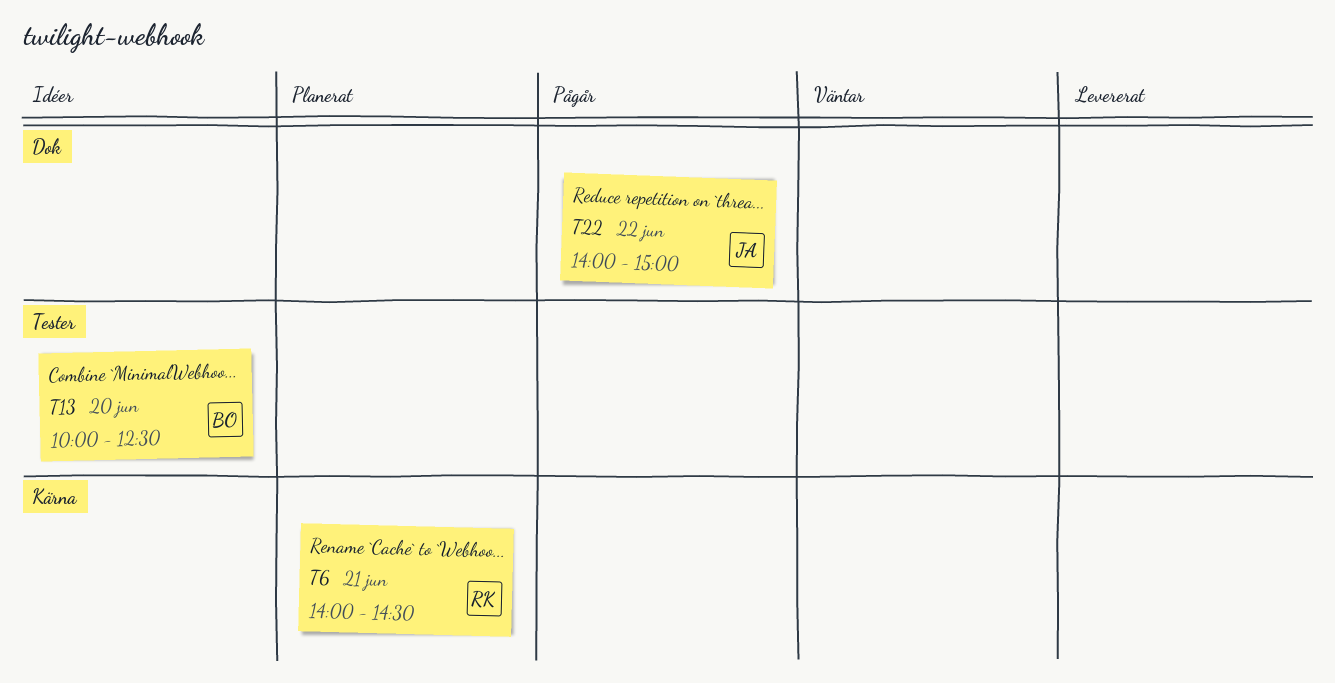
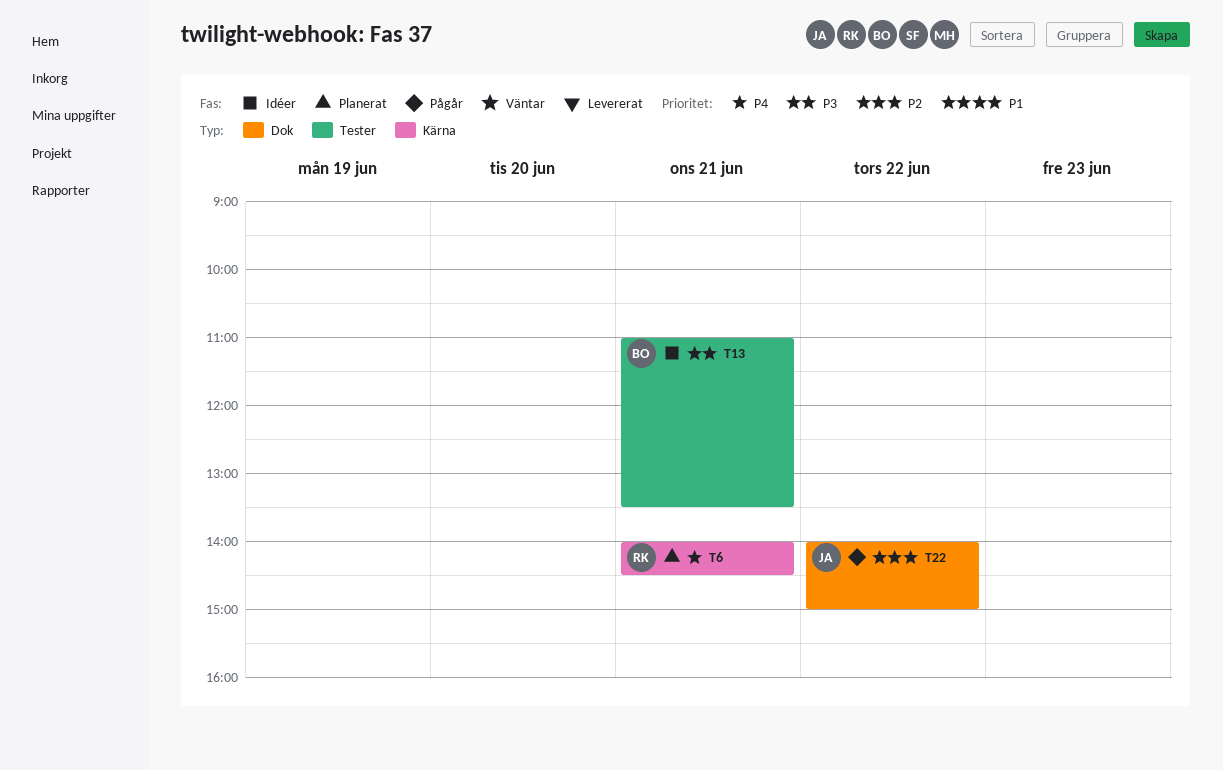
T13, day: Jun 20 -> Jun 21
T13, begins: 10:00 -> 11:00
T13, ends: 12:30 -> 13:30

